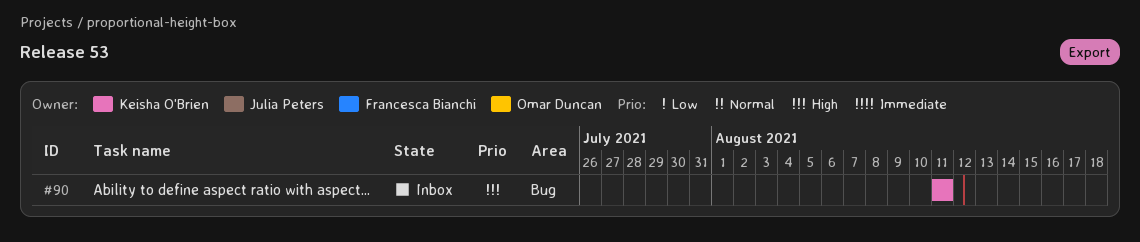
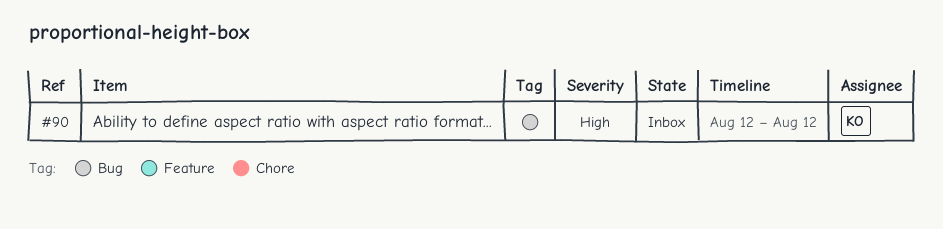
#90, start: Aug 11 -> Aug 12
#90, due: Aug 11 -> Aug 12

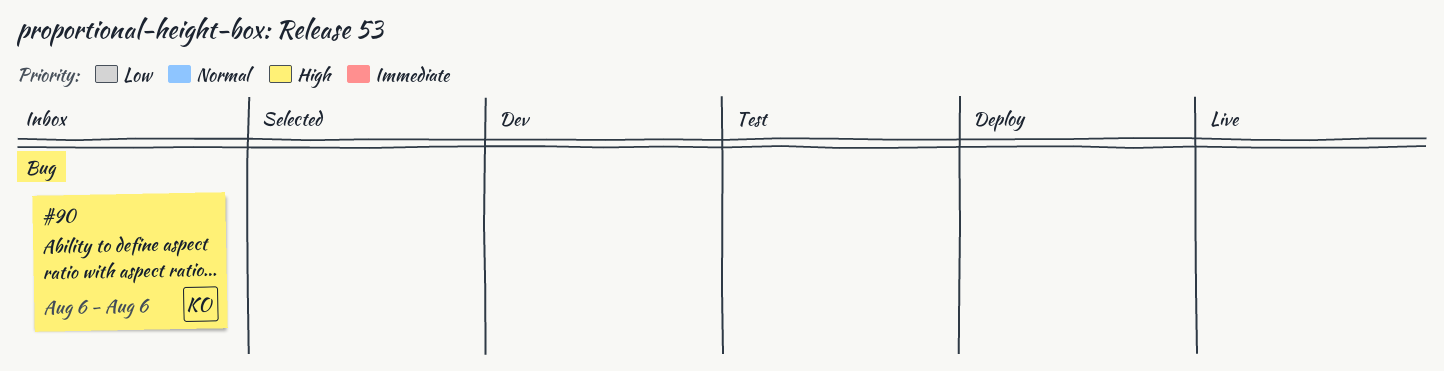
#90, start: Aug 12 -> Aug 6
#90, due: Aug 12 -> Aug 6

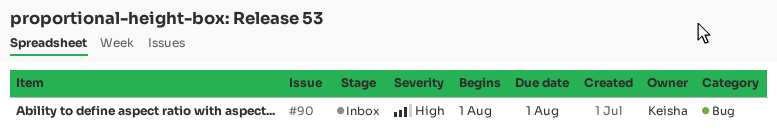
#90, start: Aug 6 -> Aug 1
#90, due: Aug 6 -> Aug 1

